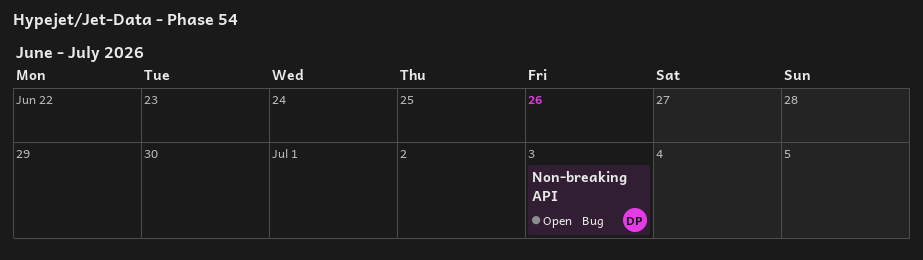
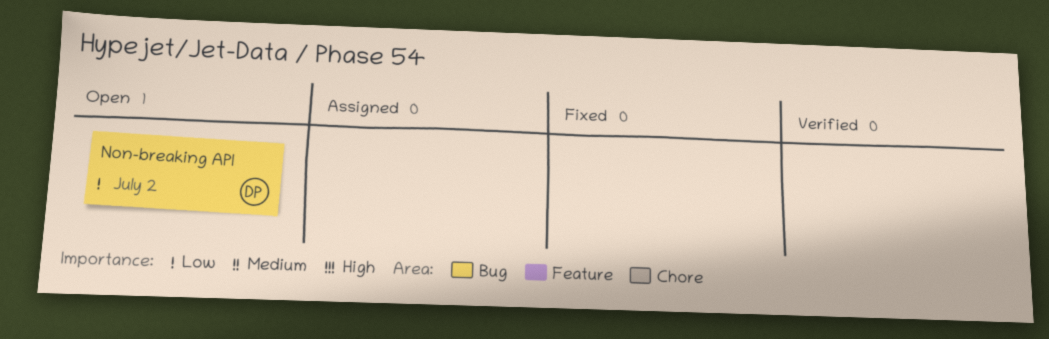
Non-breaking API, due: Jul 3 -> Jul 2

